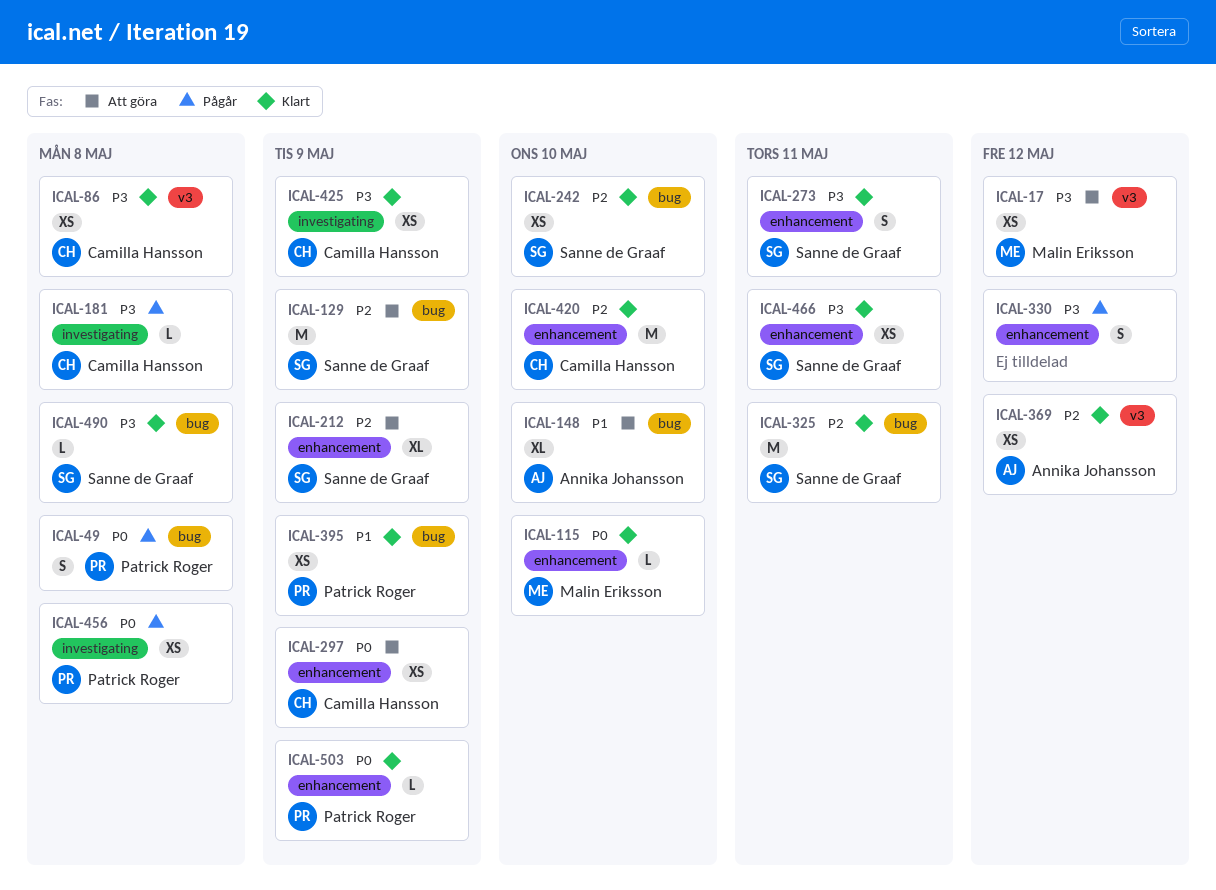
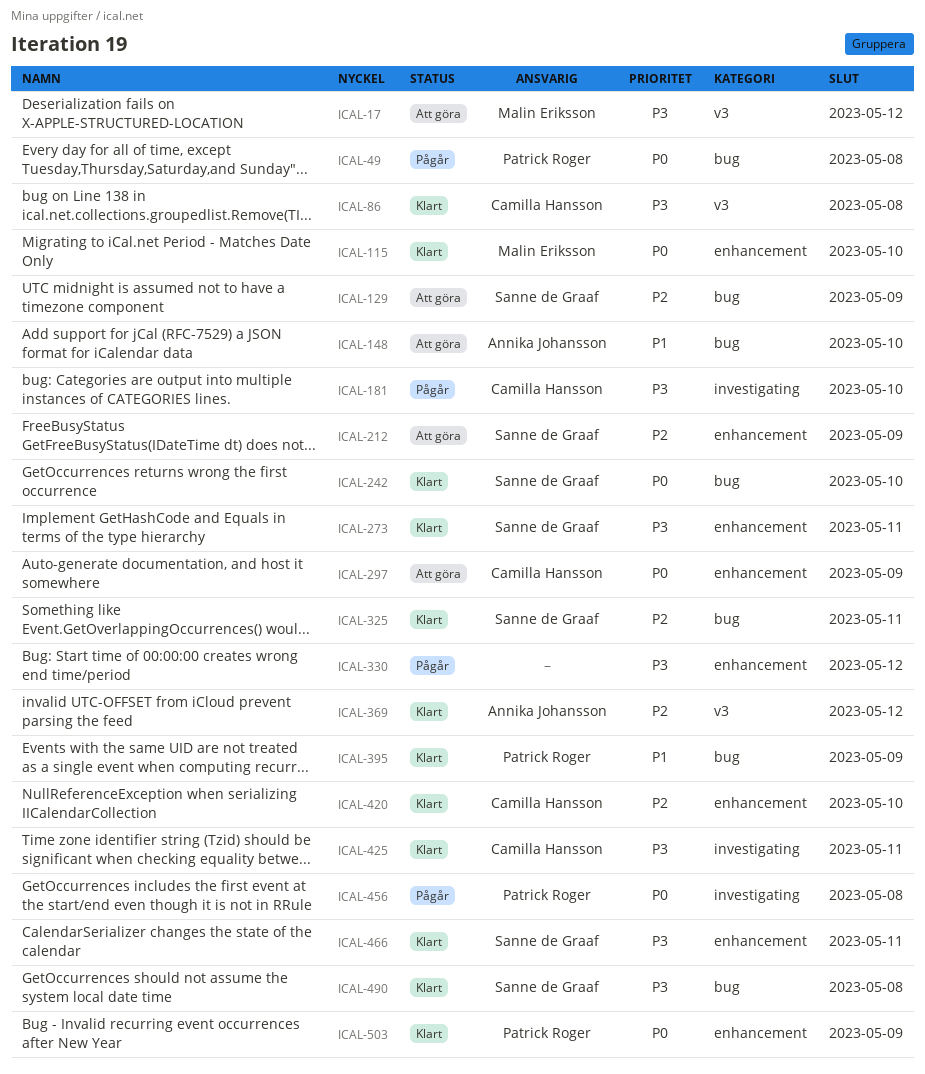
ICAL-181, due: May 8 -> May 10
ICAL-242, priority: P2 -> P0
ICAL-425, due: May 9 -> May 11

